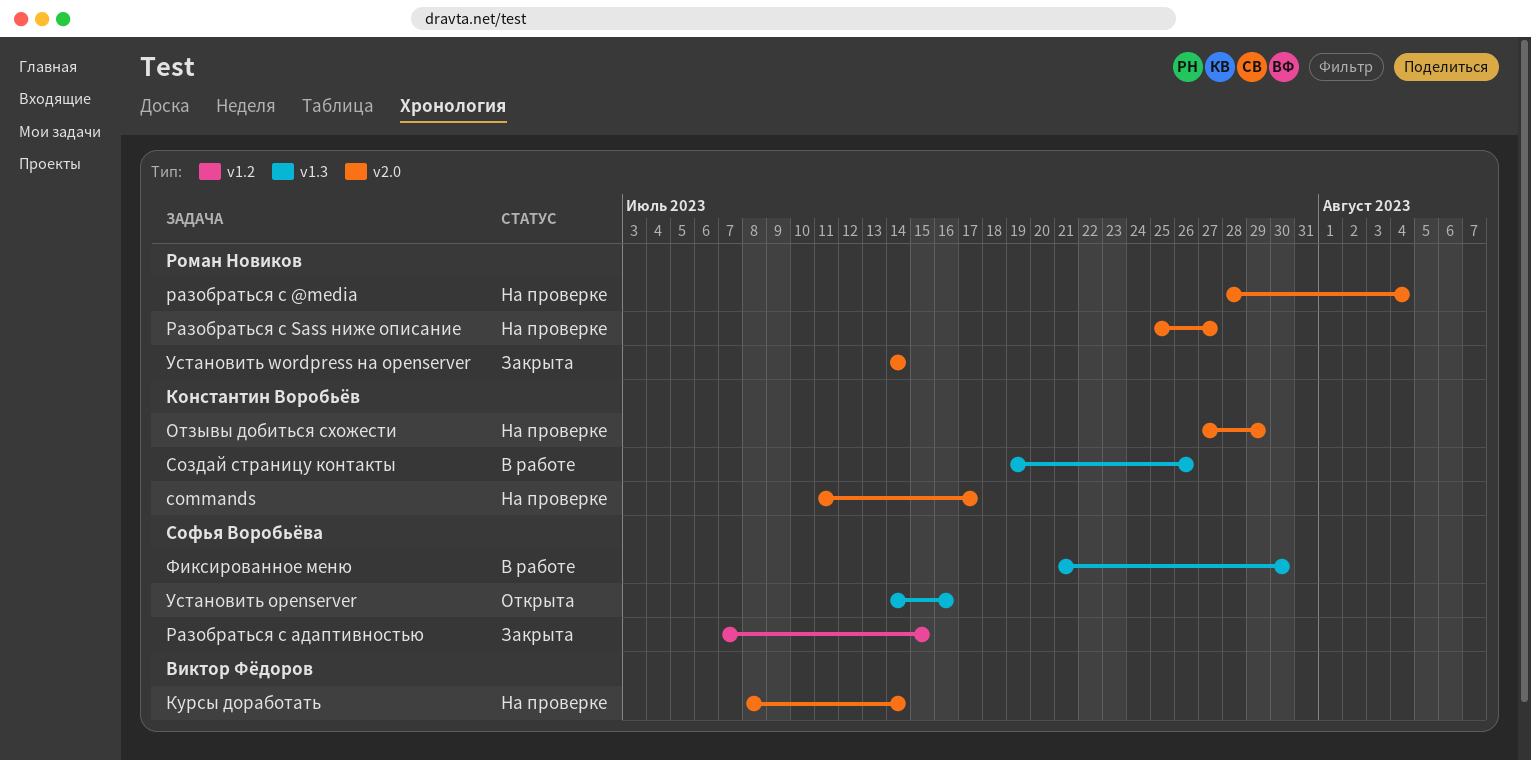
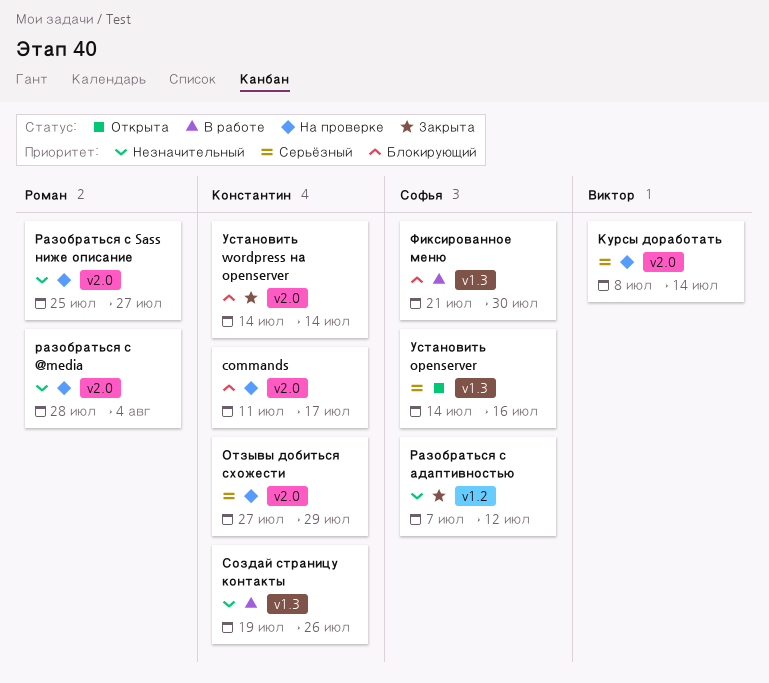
Разобраться с адаптивностью, due: Jul 15 -> Jul 12
Установить wordpress на openserver, owner: Роман Новиков -> Константин Воробьёв

